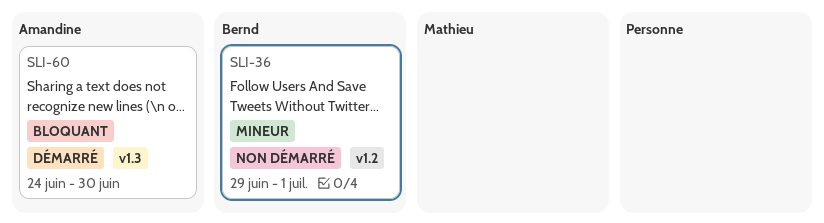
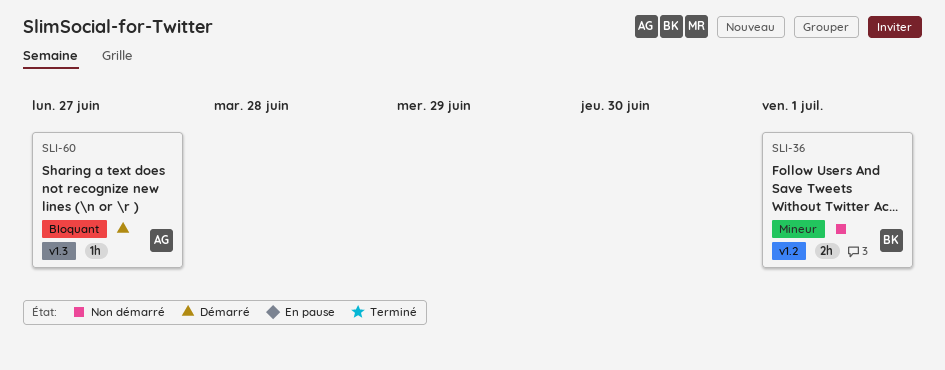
SLI-60, due: Jun 30 -> Jun 27

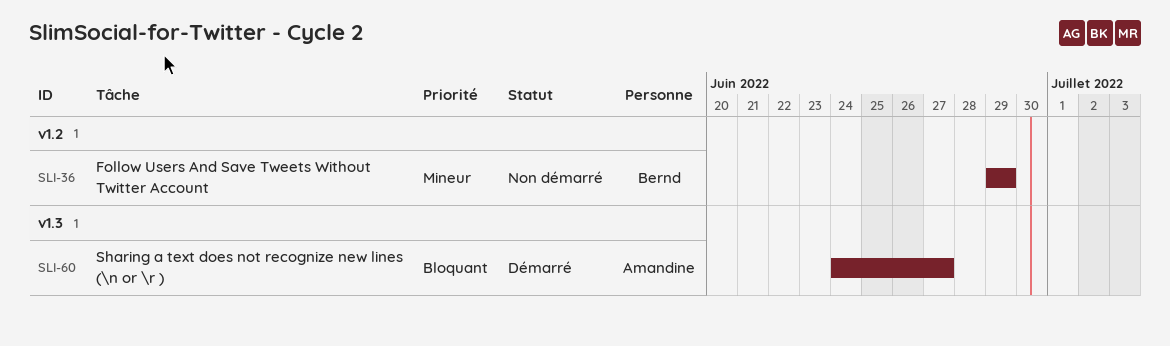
SLI-36, due: Jul 1 -> Jun 29

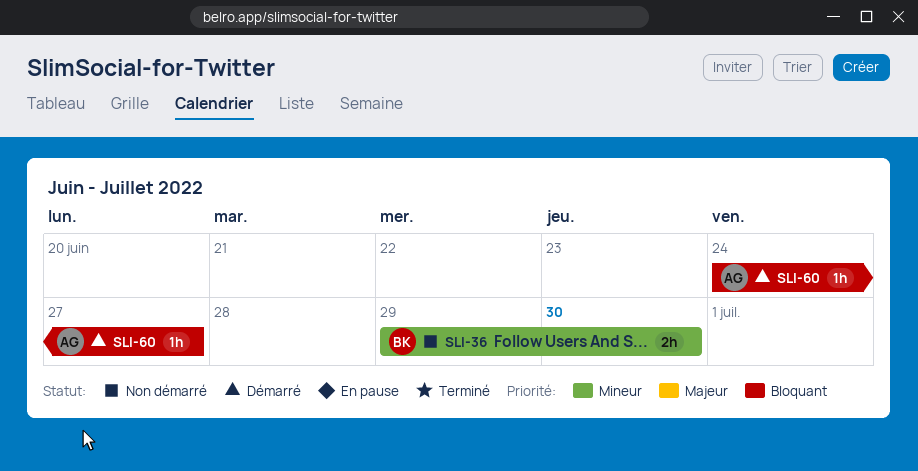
SLI-36, due: Jun 29 -> Jun 30

